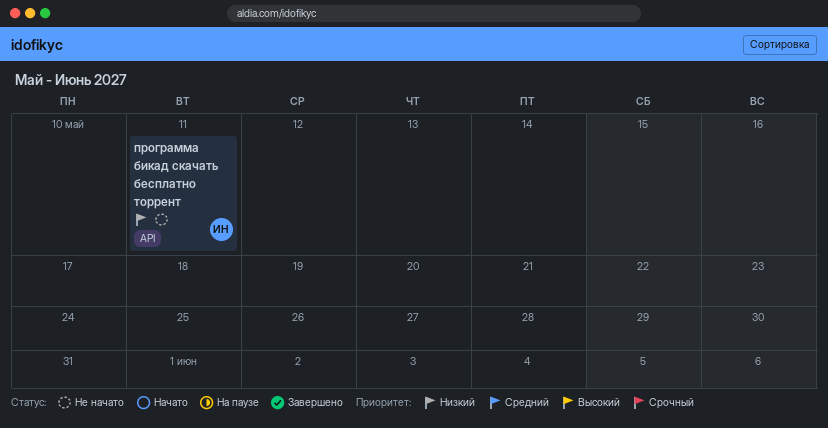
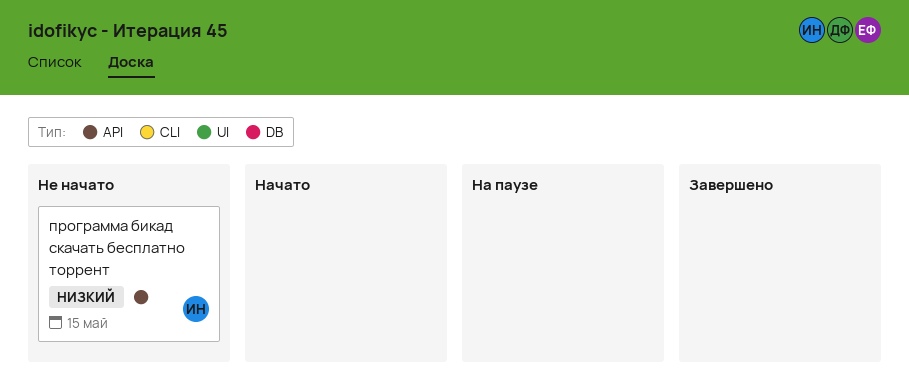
программа бикад скачать бесплатно торрент, due: May 11 -> May 15

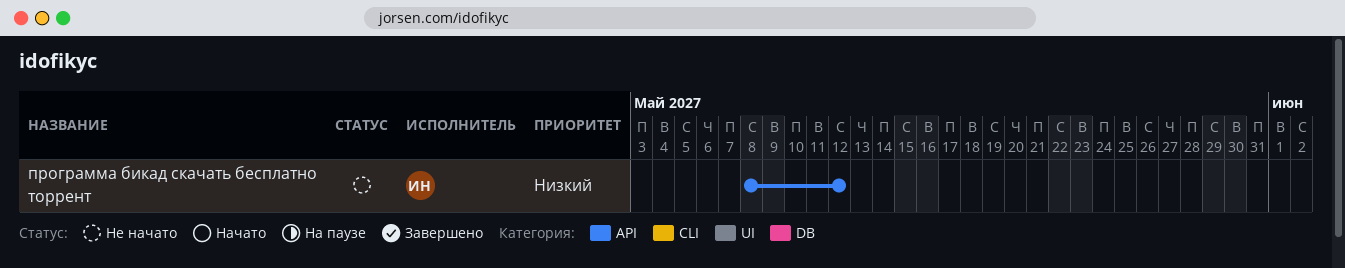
программа бикад скачать бесплатно торрент, due: May 15 -> May 12

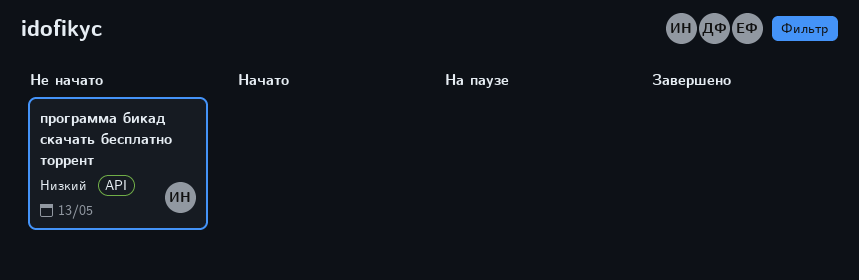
программа бикад скачать бесплатно торрент, due: May 12 -> May 13

